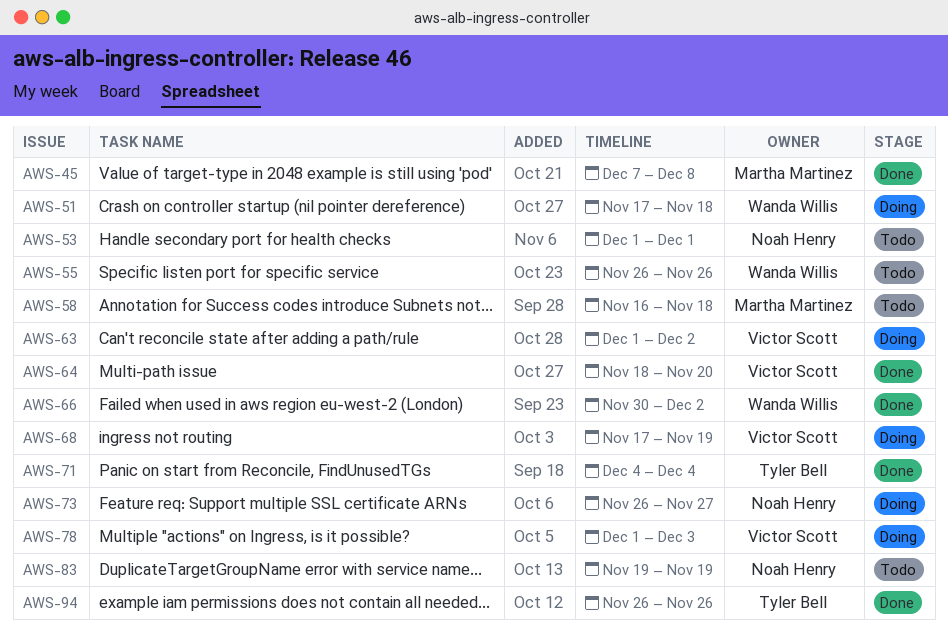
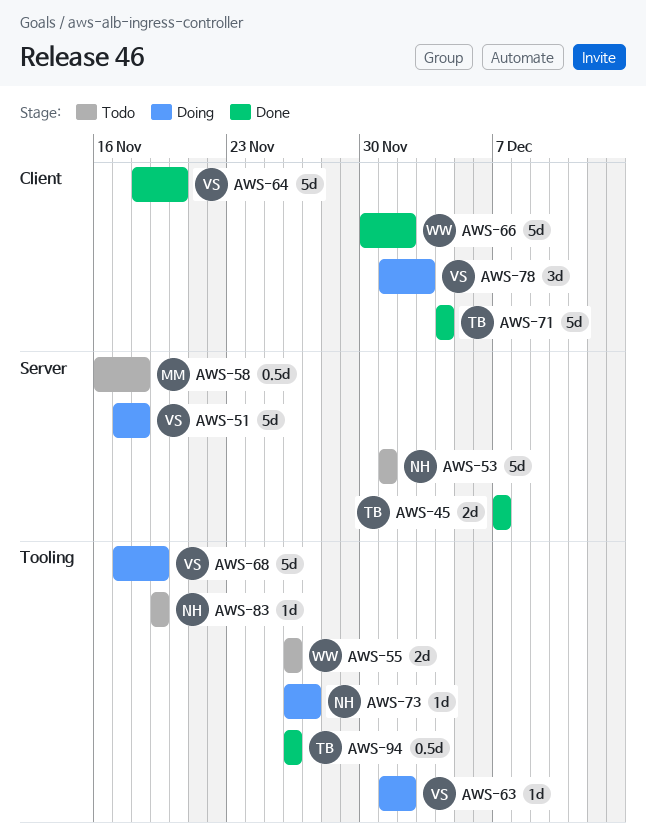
AWS-45, owner: Martha Martinez -> Tyler Bell
AWS-45, due: Dec 8 -> Dec 7
AWS-51, owner: Wanda Willis -> Victor Scott

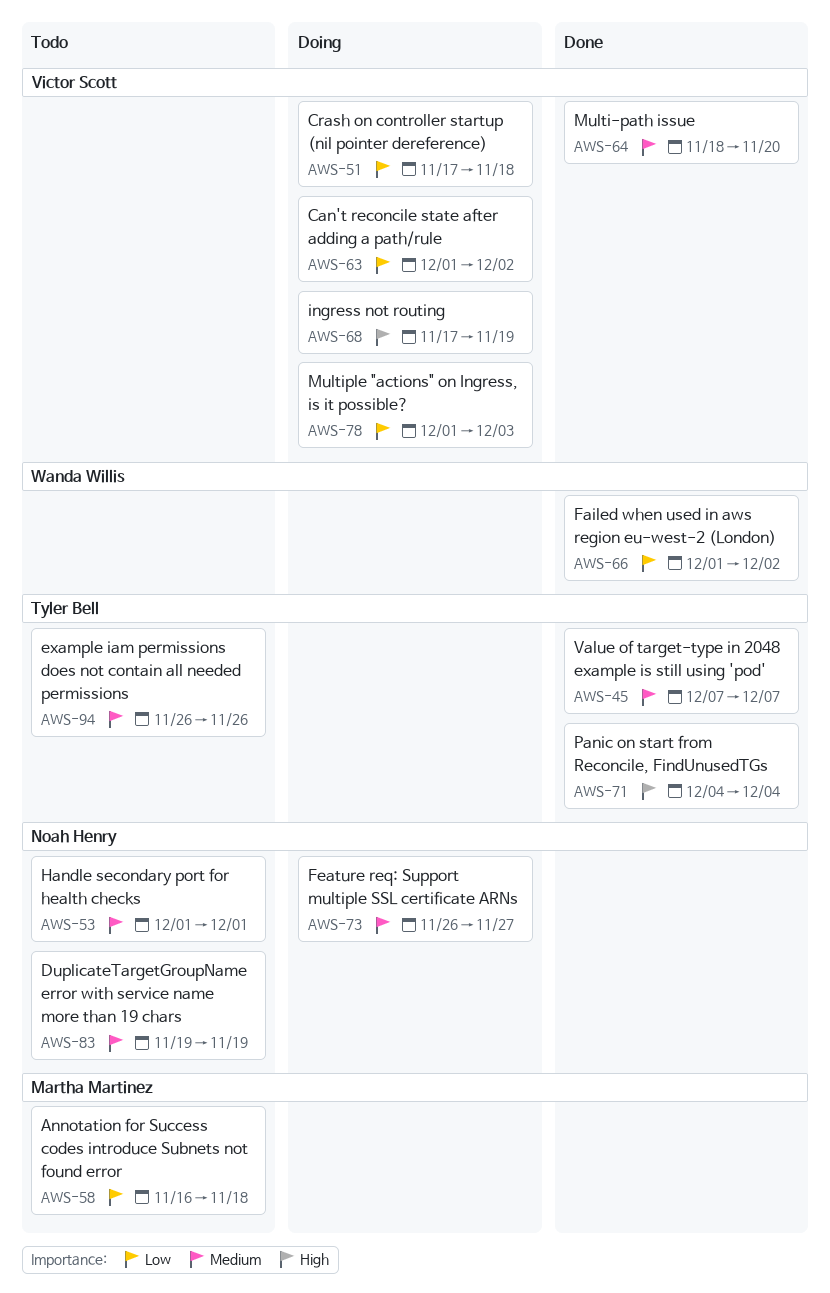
AWS-55: present -> none
AWS-66, start: Nov 30 -> Dec 1
AWS-94, status: Done -> Todo

